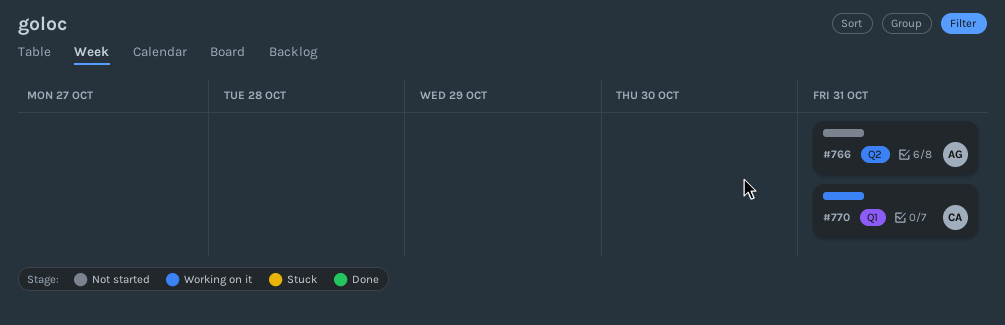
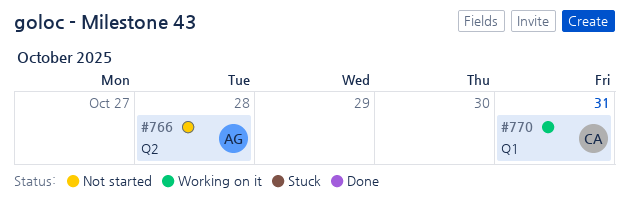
#766, due: Oct 31 -> Oct 28

